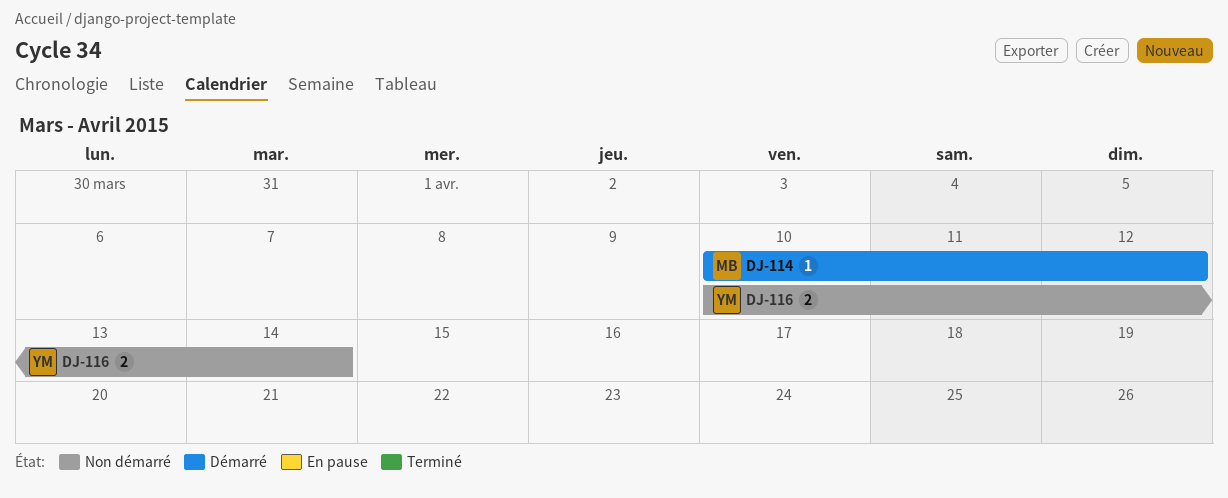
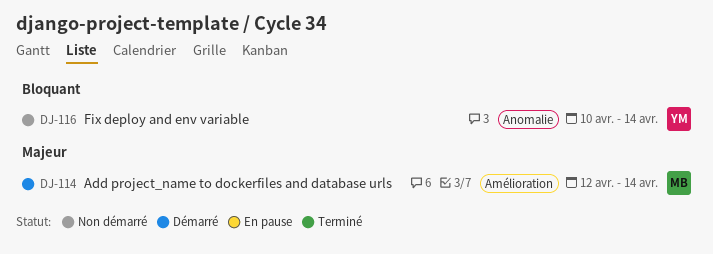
DJ-114, start: Apr 10 -> Apr 12
DJ-114, due: Apr 12 -> Apr 14

